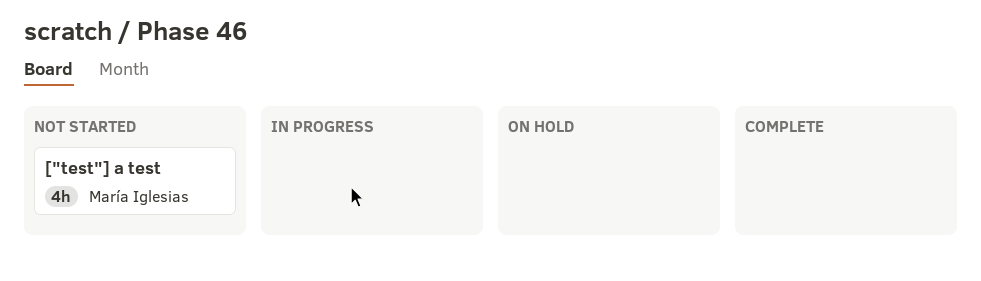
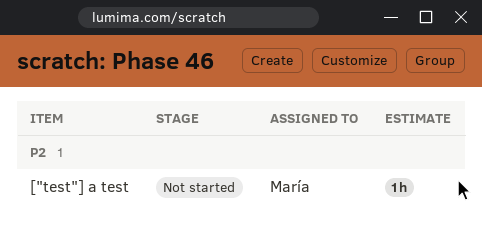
["test"] a test, estimate: 4h -> 1h

